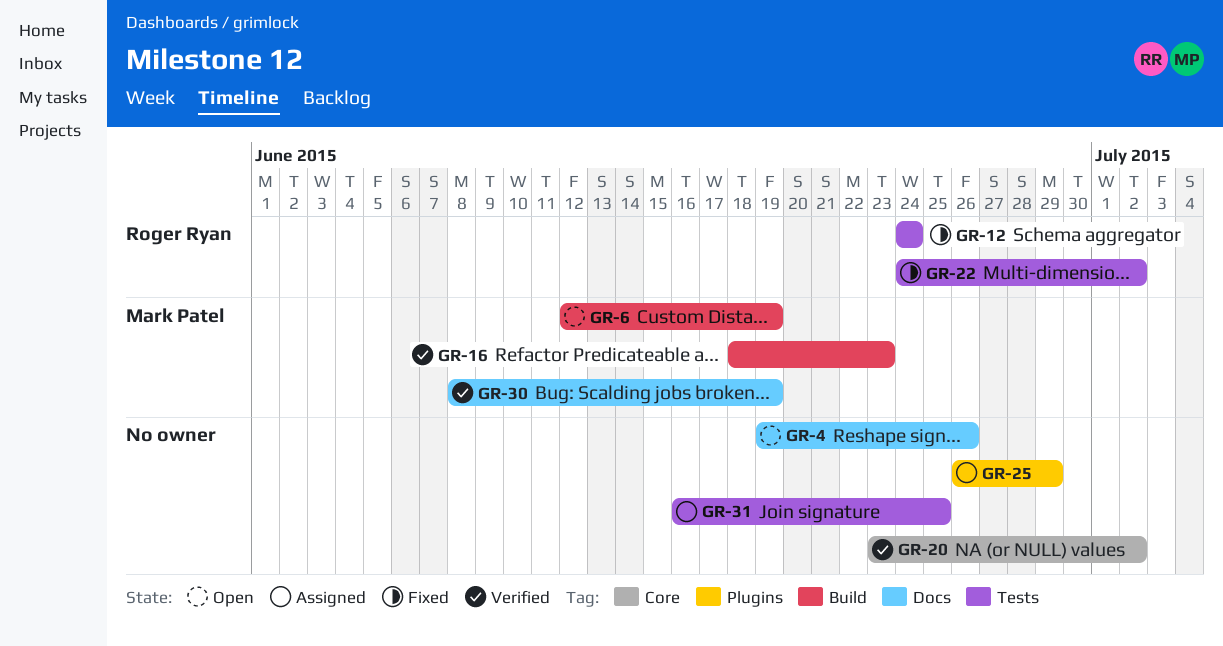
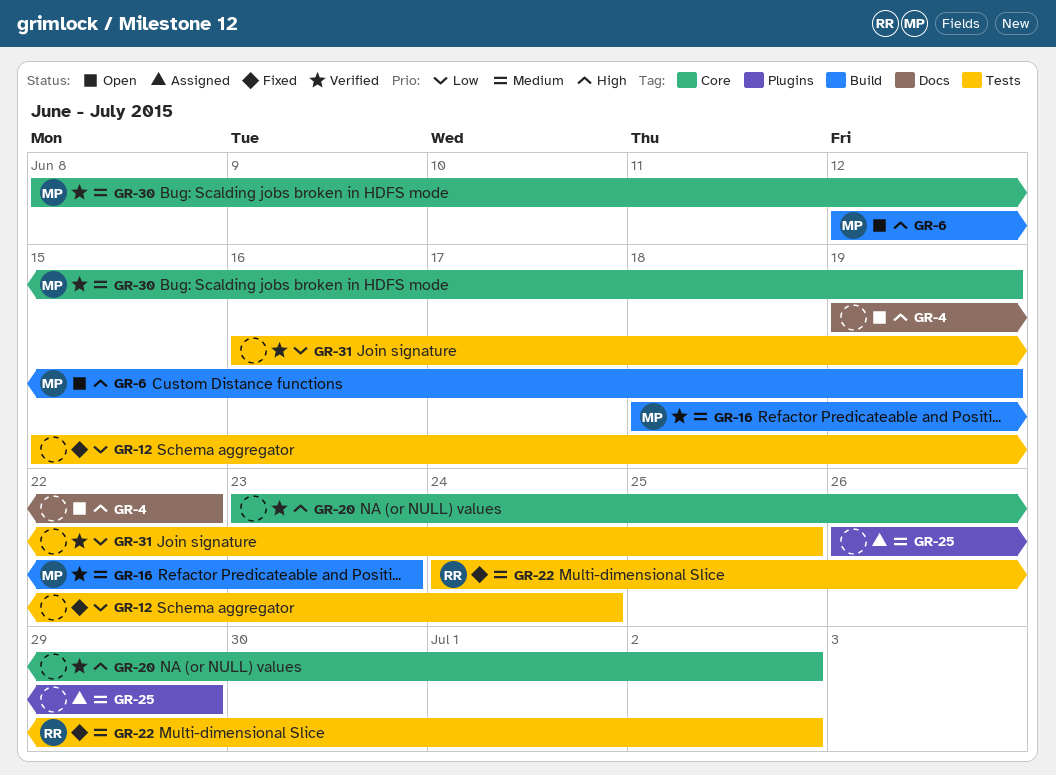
GR-4, due: Jun 26 -> Jun 22
GR-12, owner: Roger Ryan -> none
GR-12, start: Jun 24 -> Jun 15
GR-30, label: Docs -> Core
GR-31, status: Assigned -> Verified

